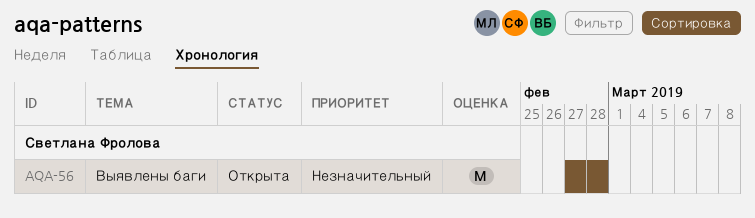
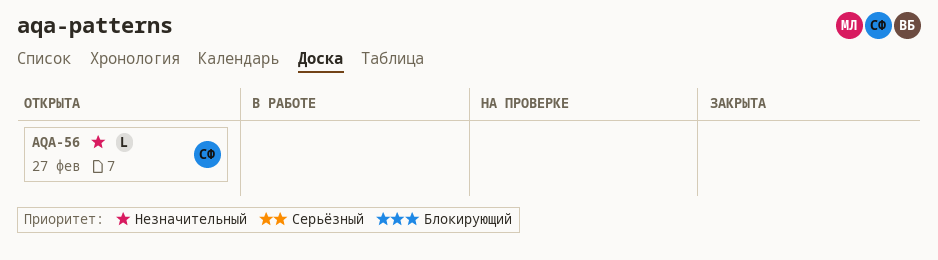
AQA-56, estimate: M -> L
AQA-56, due: Feb 28 -> Feb 27

